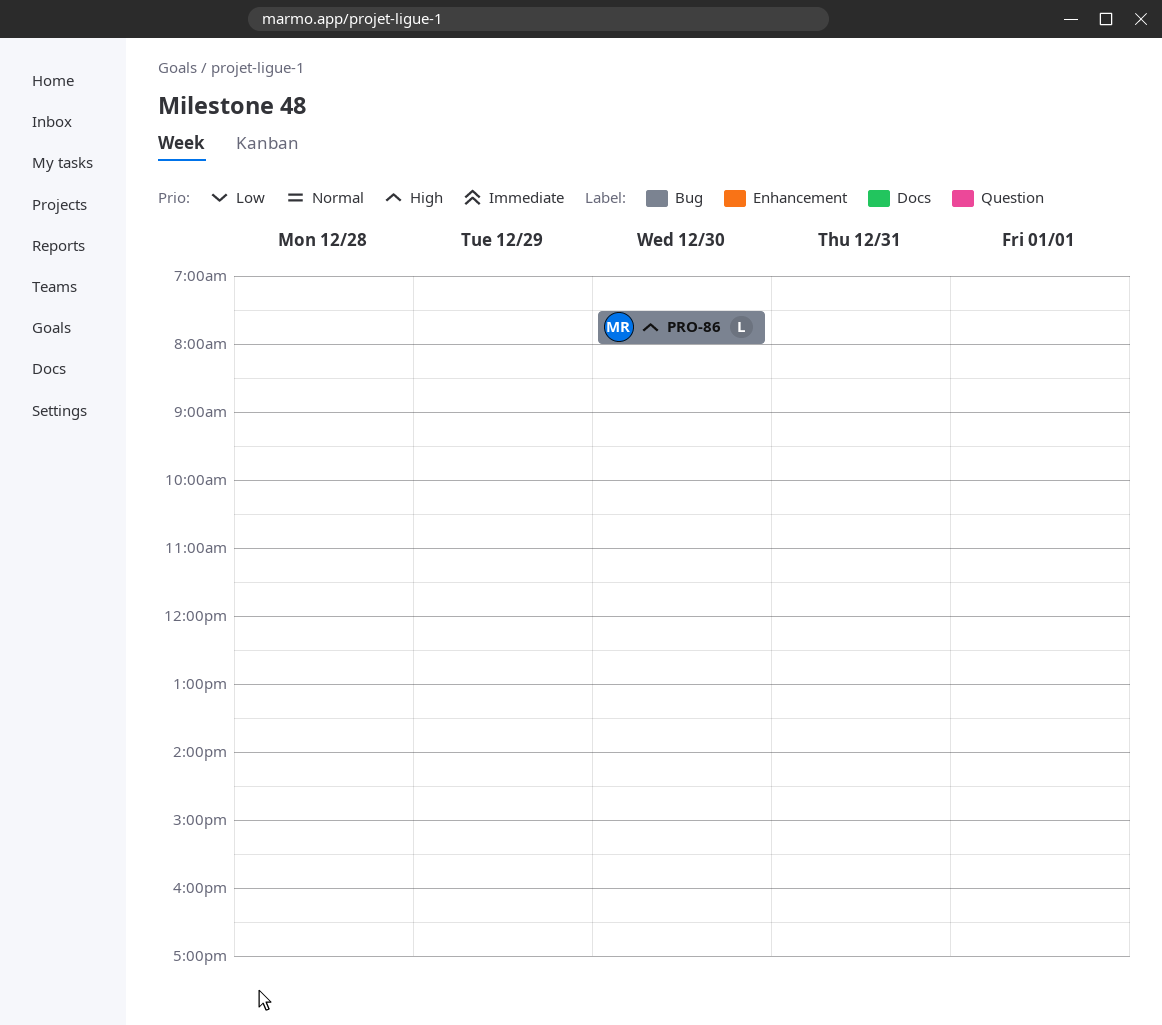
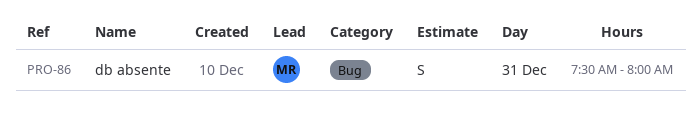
PRO-86, estimate: L -> S
PRO-86, day: Dec 30 -> Dec 31

